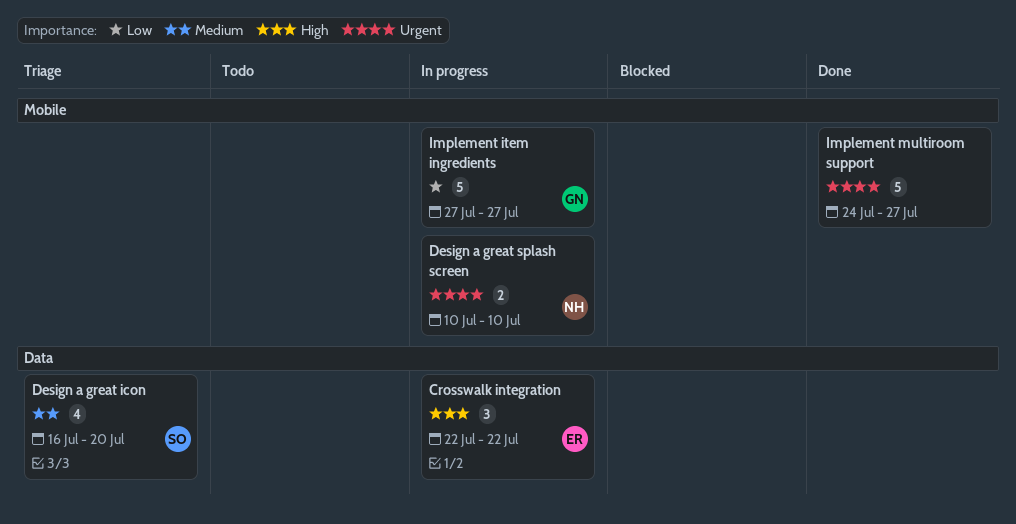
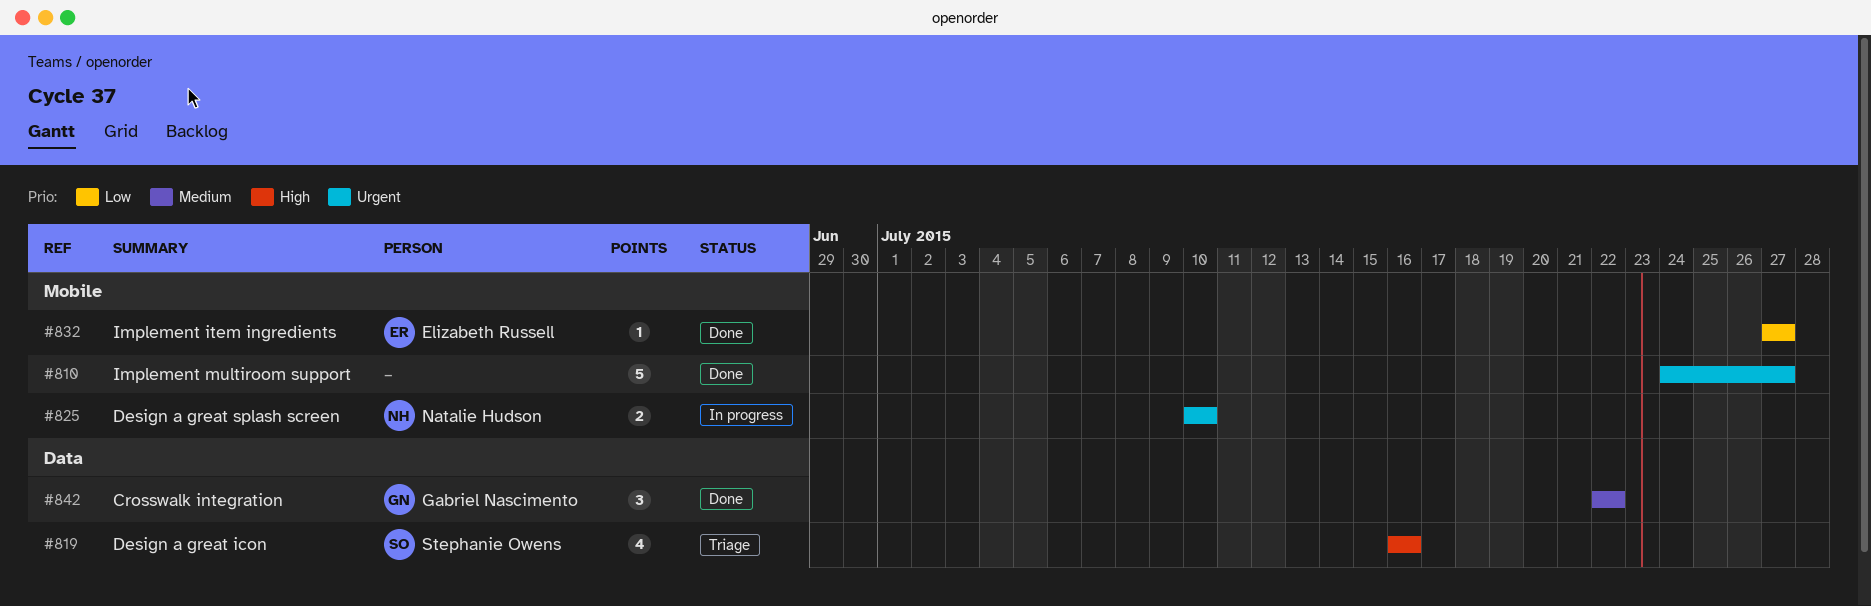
Crosswalk integration, status: In progress -> Done
Crosswalk integration, owner: Elizabeth Russell -> Gabriel Nascimento
Crosswalk integration, priority: High -> Medium
Design a great icon, priority: Medium -> High
Design a great icon, due: Jul 20 -> Jul 16
Implement item ingredients, status: In progress -> Done
Implement item ingredients, owner: Gabriel Nascimento -> Elizabeth Russell
Implement item ingredients, estimate: 5 -> 1

